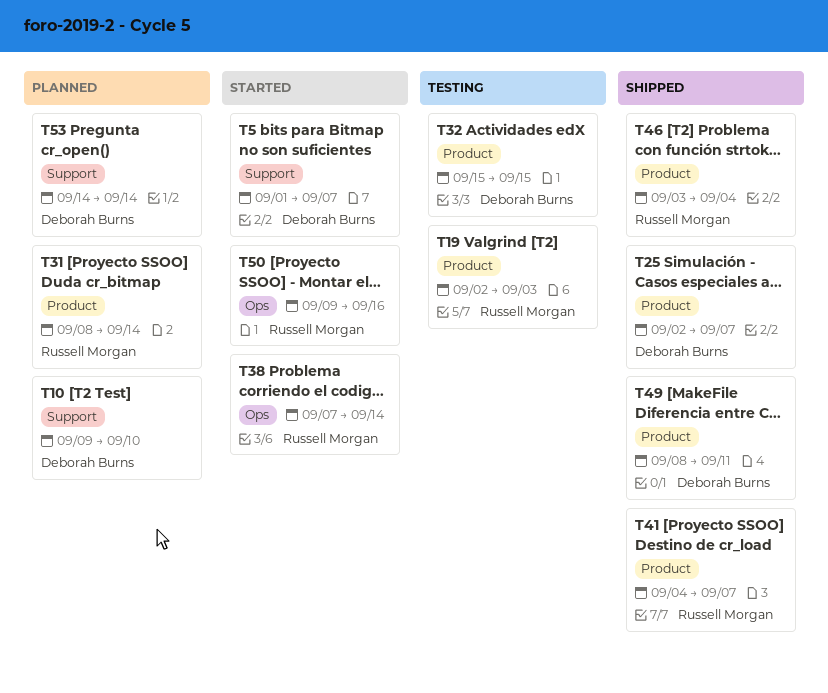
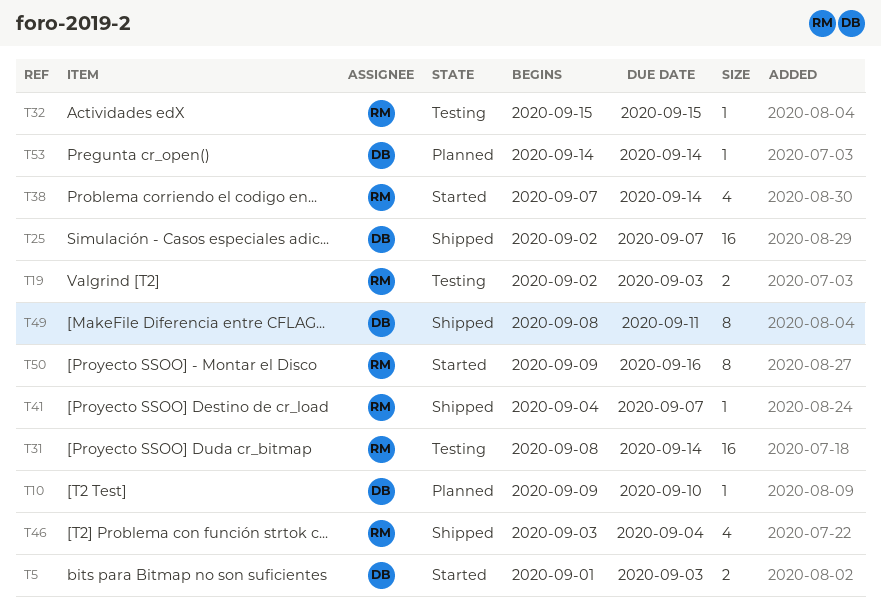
T5, due: Sep 7 -> Sep 3
T31, status: Planned -> Testing
T32, owner: Deborah Burns -> Russell Morgan

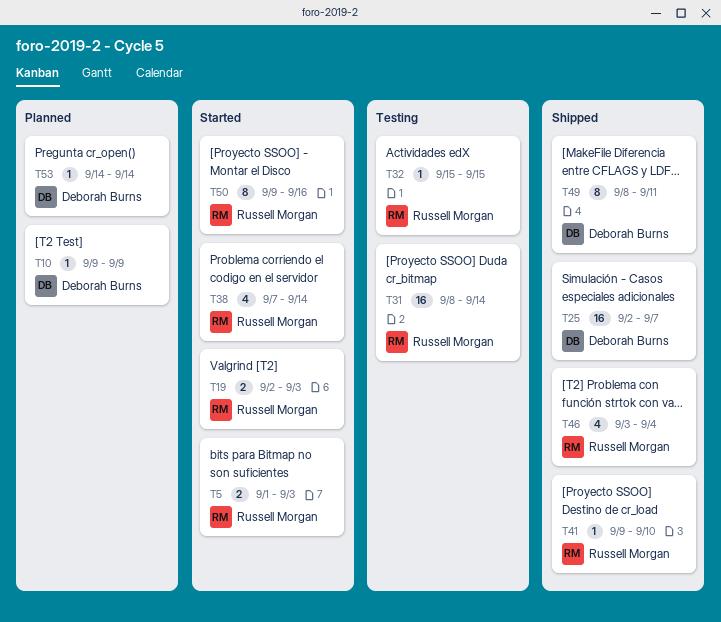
T5, owner: Deborah Burns -> Russell Morgan
T10, due: Sep 10 -> Sep 9
T19, status: Testing -> Started
T41, start: Sep 4 -> Sep 9
T41, due: Sep 7 -> Sep 10

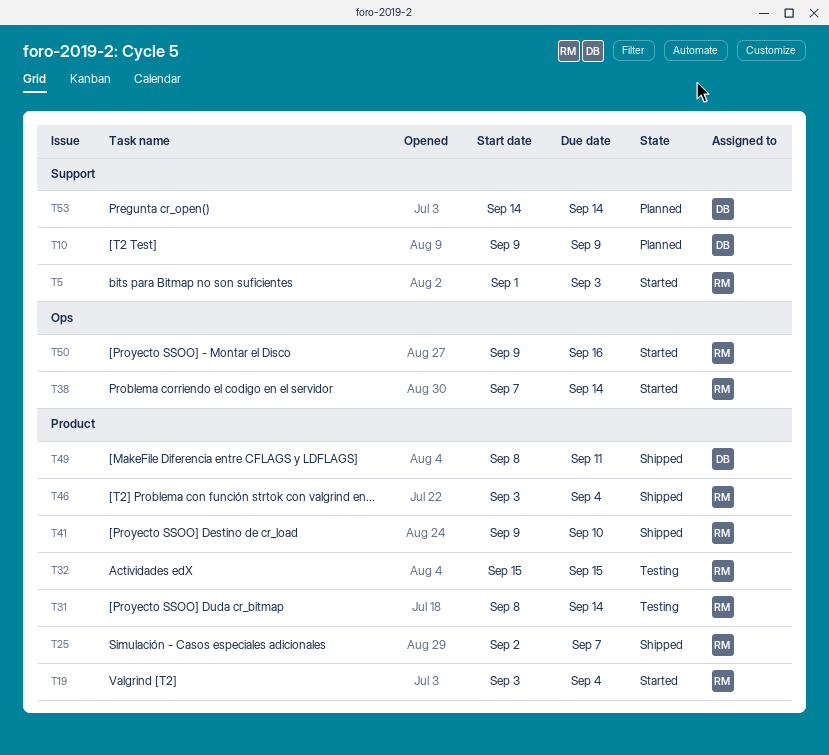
T19, start: Sep 2 -> Sep 3
T19, due: Sep 3 -> Sep 4
T25, owner: Deborah Burns -> Russell Morgan

